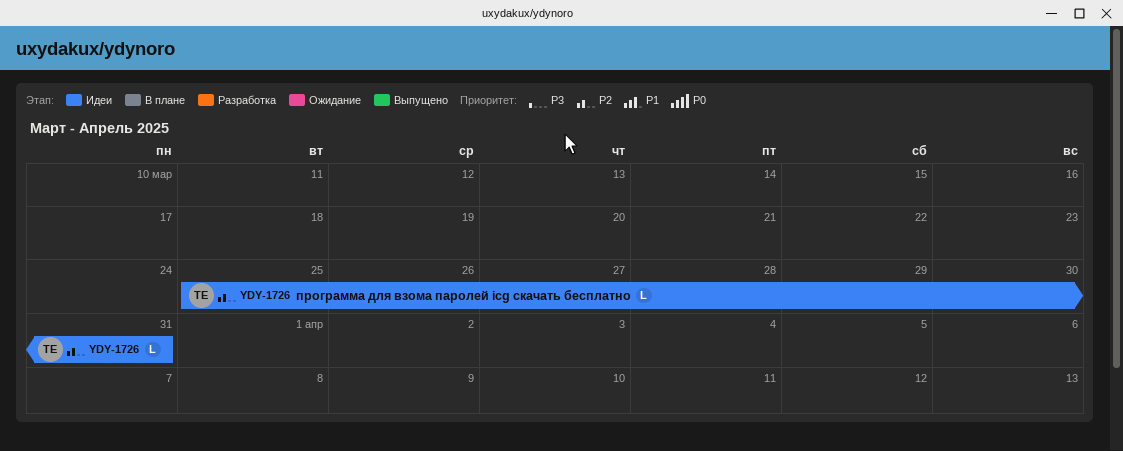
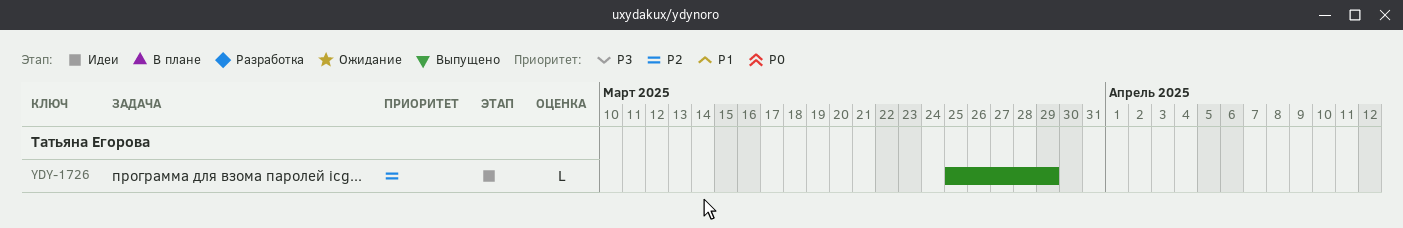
YDY-1726, due: Mar 31 -> Mar 29

